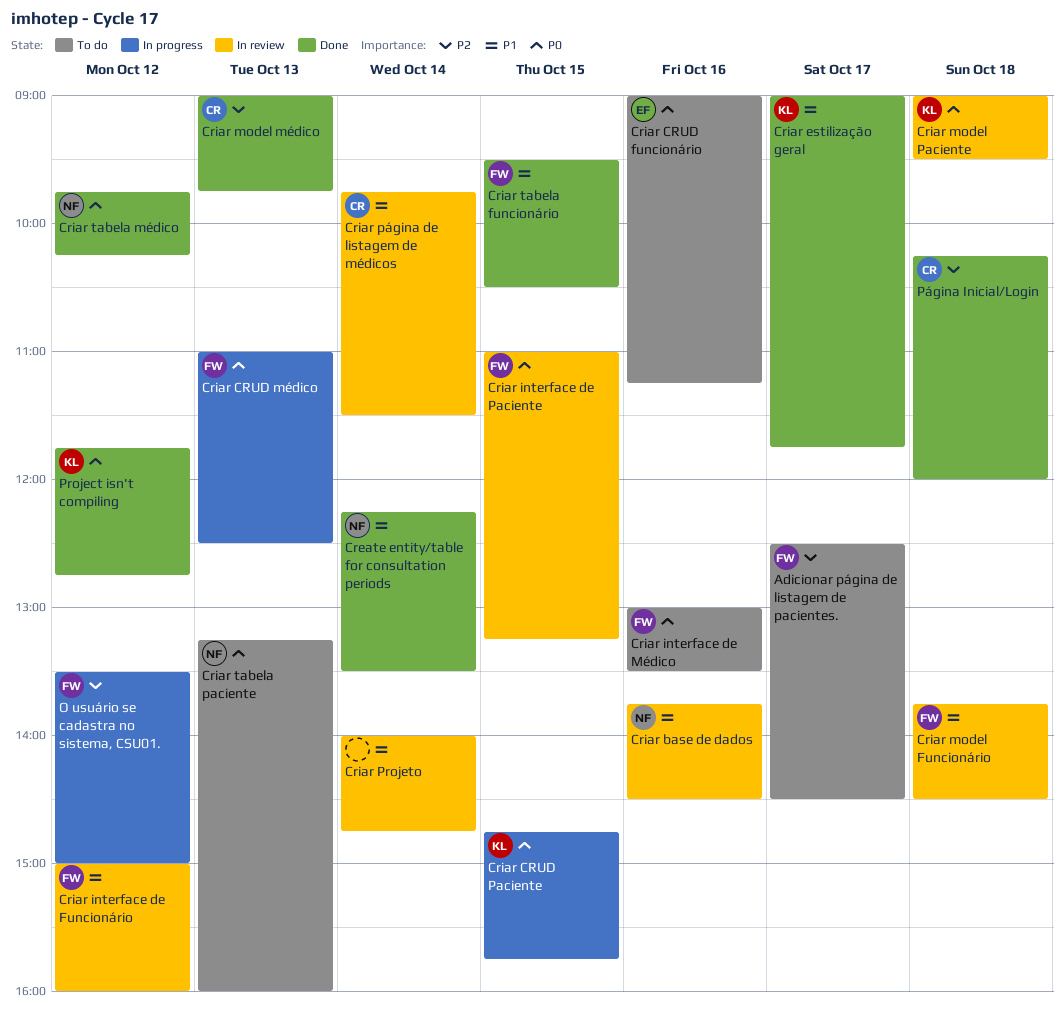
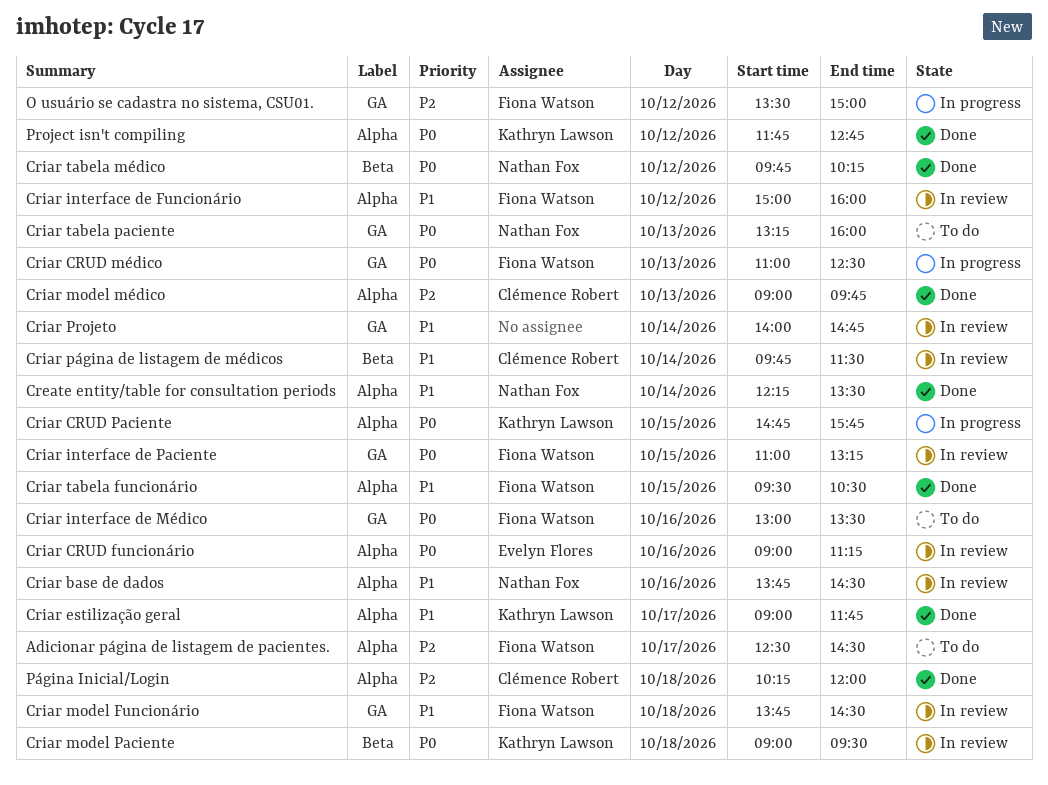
Criar CRUD funcionário, status: To do -> In review

